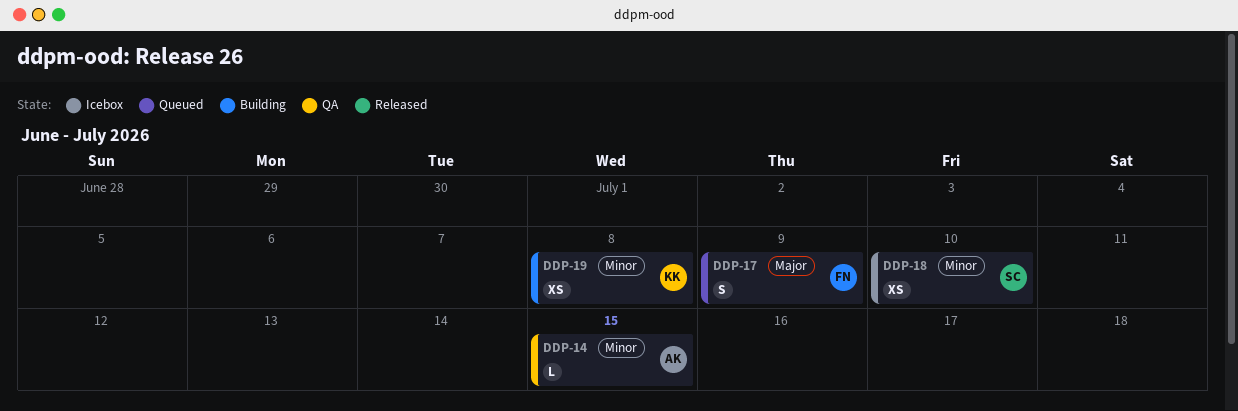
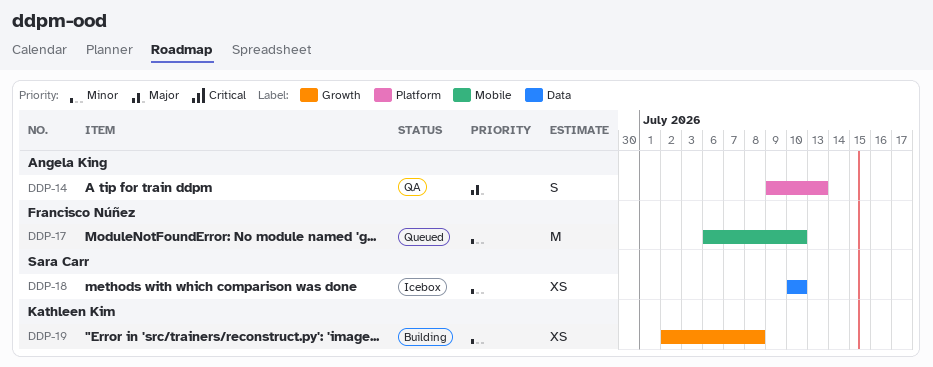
DDP-14, priority: Minor -> Major
DDP-14, estimate: L -> S
DDP-14, due: Jul 15 -> Jul 13
DDP-17, priority: Major -> Minor
DDP-17, estimate: S -> M
DDP-17, due: Jul 9 -> Jul 10

